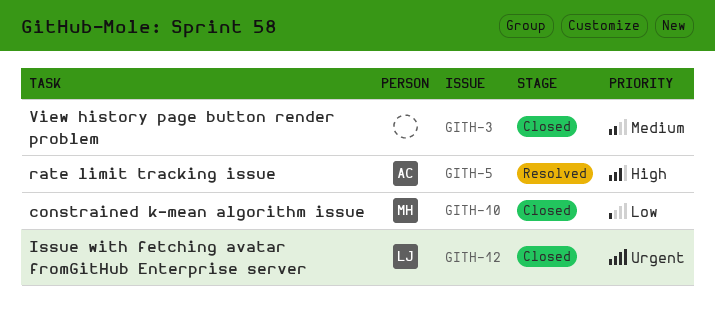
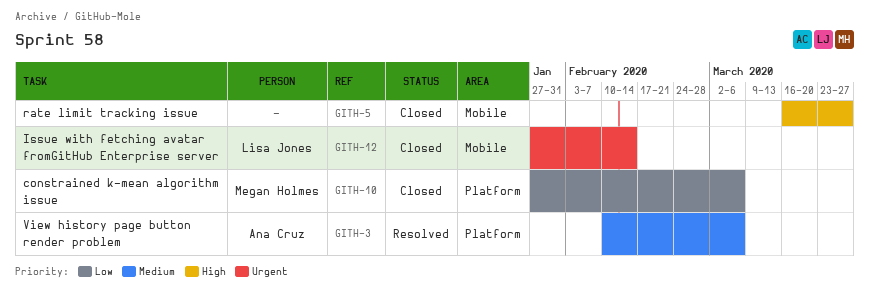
GITH-3, status: Closed -> Resolved
GITH-3, owner: none -> Ana Cruz
GITH-5, status: Resolved -> Closed
GITH-5, owner: Ana Cruz -> none

